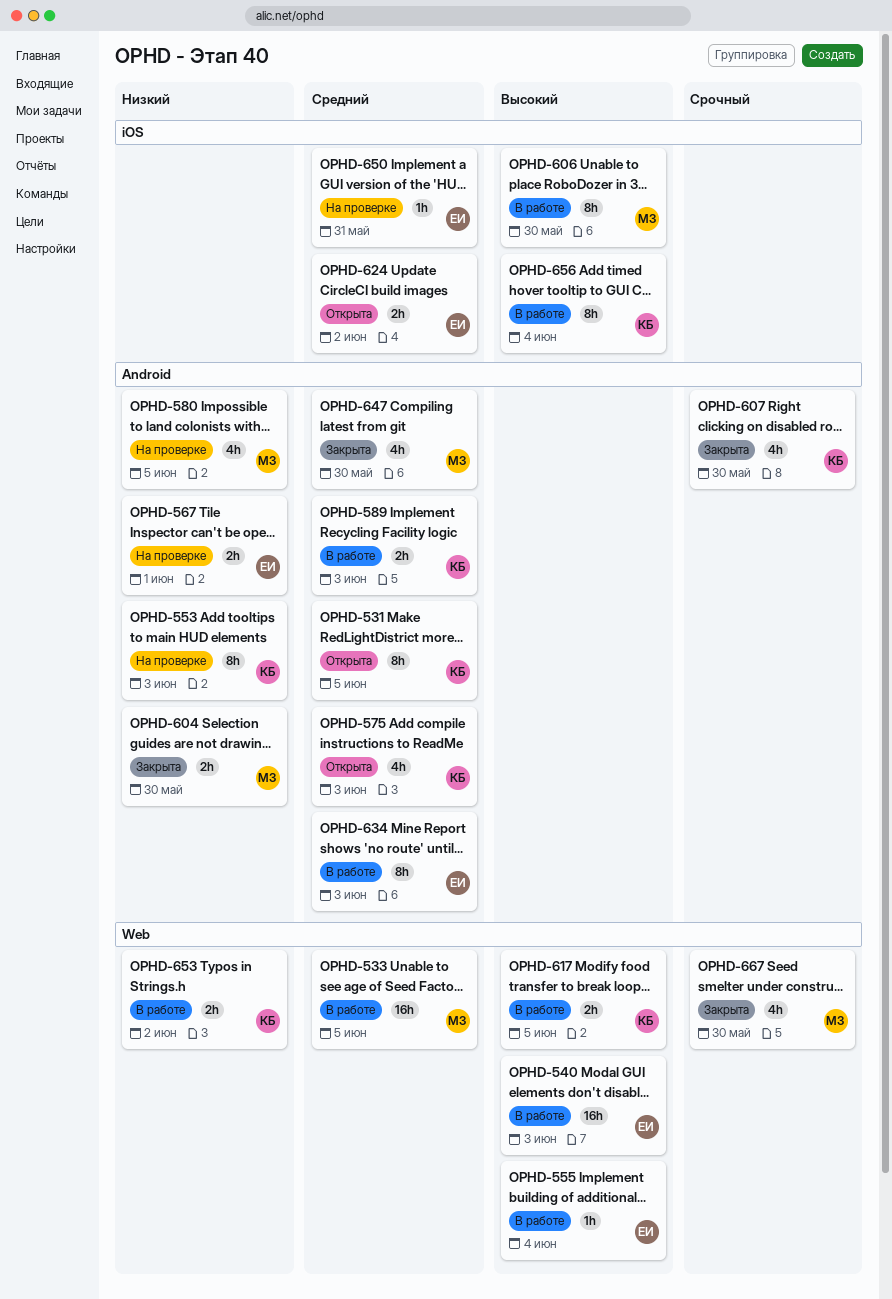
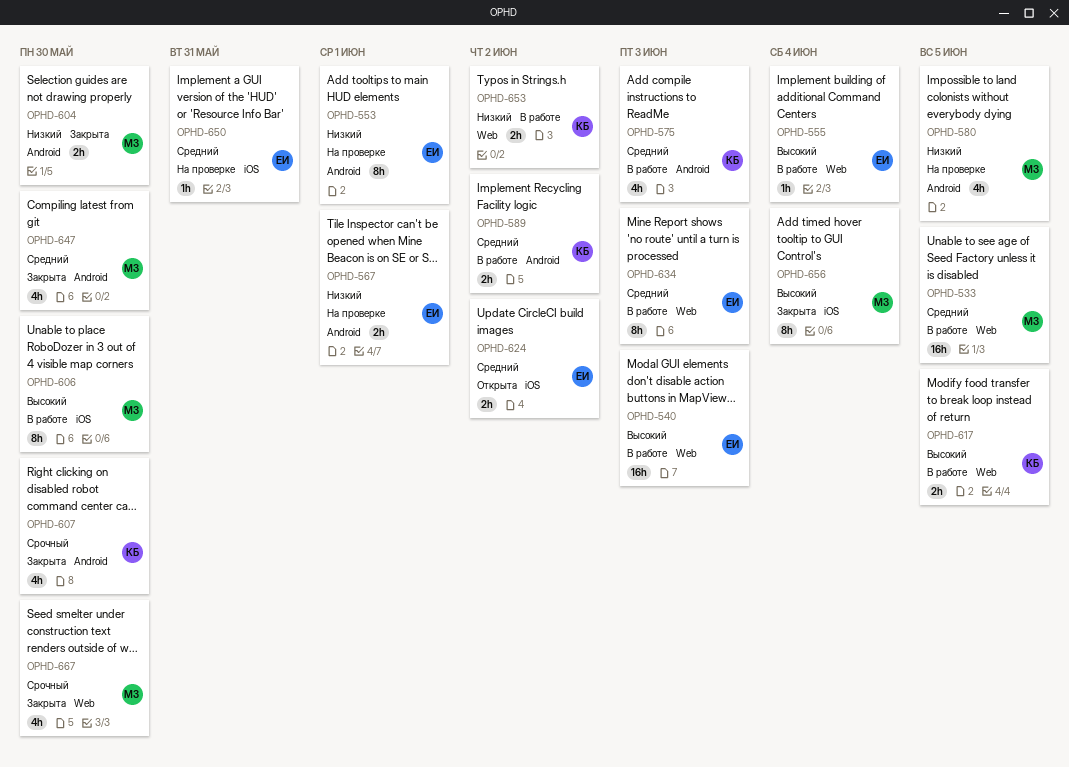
OPHD-531: present -> none
OPHD-553, owner: КБ -> ЕИ
OPHD-553, due: Jun 3 -> Jun 1
OPHD-575, status: Открыта -> В работе
OPHD-589, due: Jun 3 -> Jun 2
OPHD-634, label: Android -> Web
OPHD-656, status: В работе -> Закрыта
OPHD-656, owner: КБ -> МЗ

